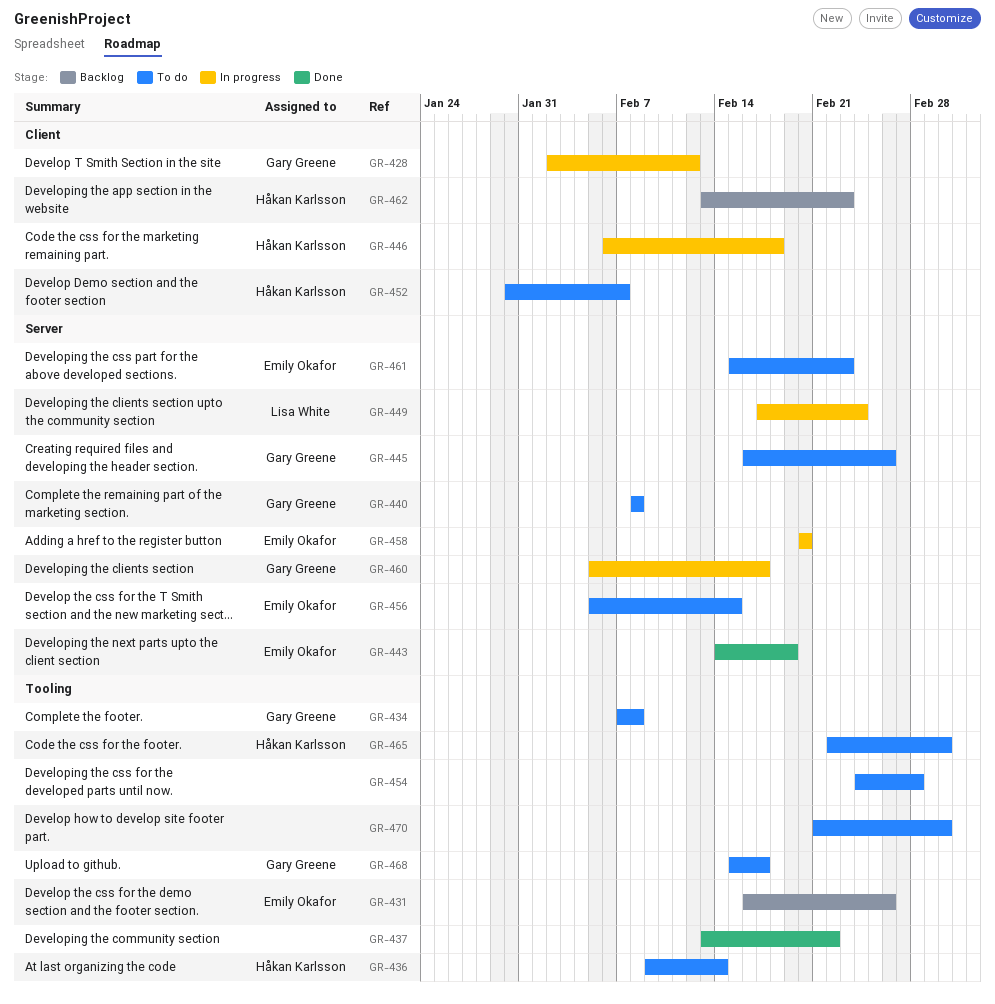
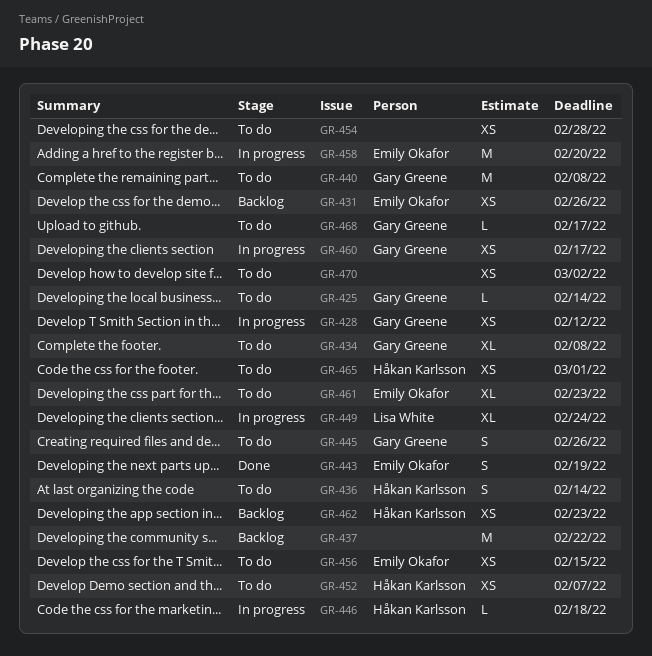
GR-425: none -> present
GR-437, status: Done -> Backlog
GR-465, due: Mar 2 -> Mar 1

